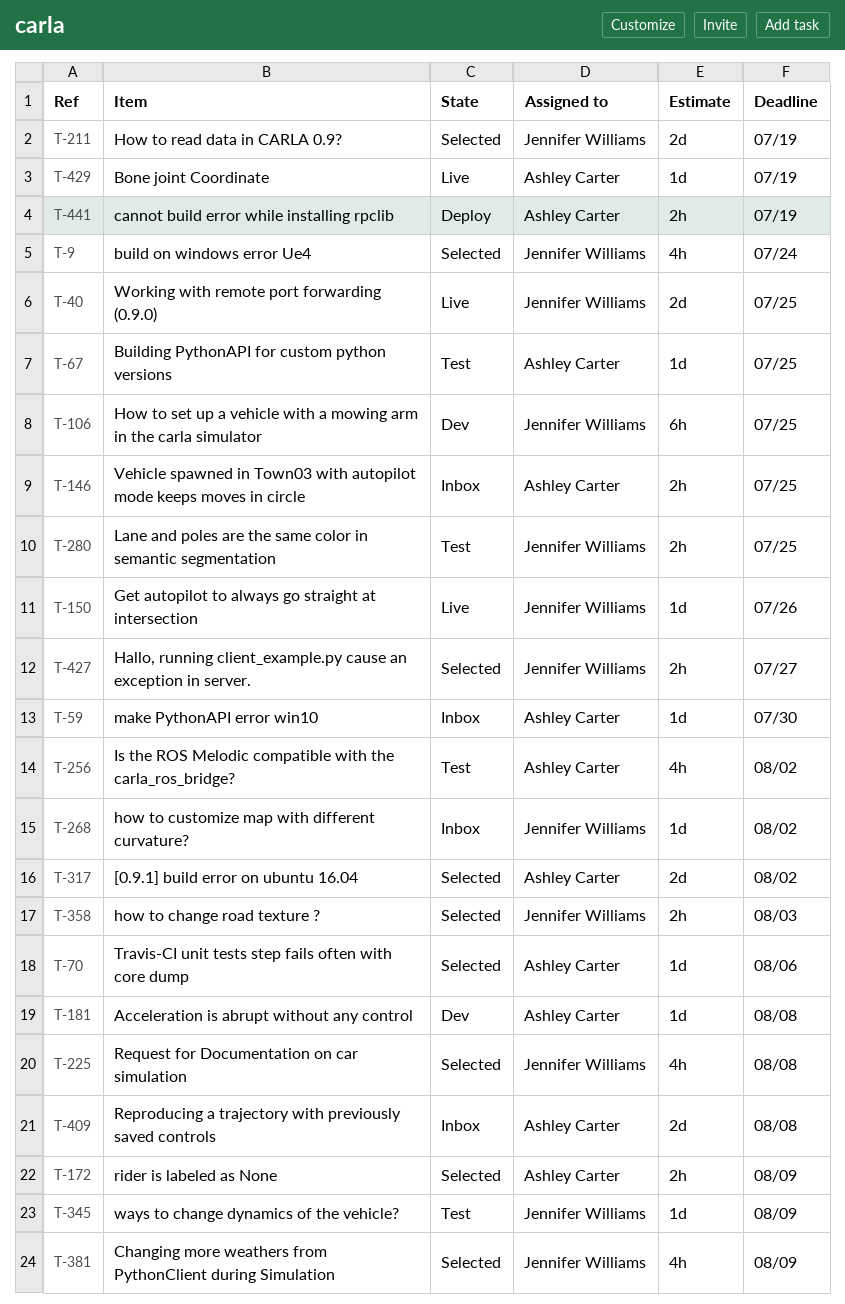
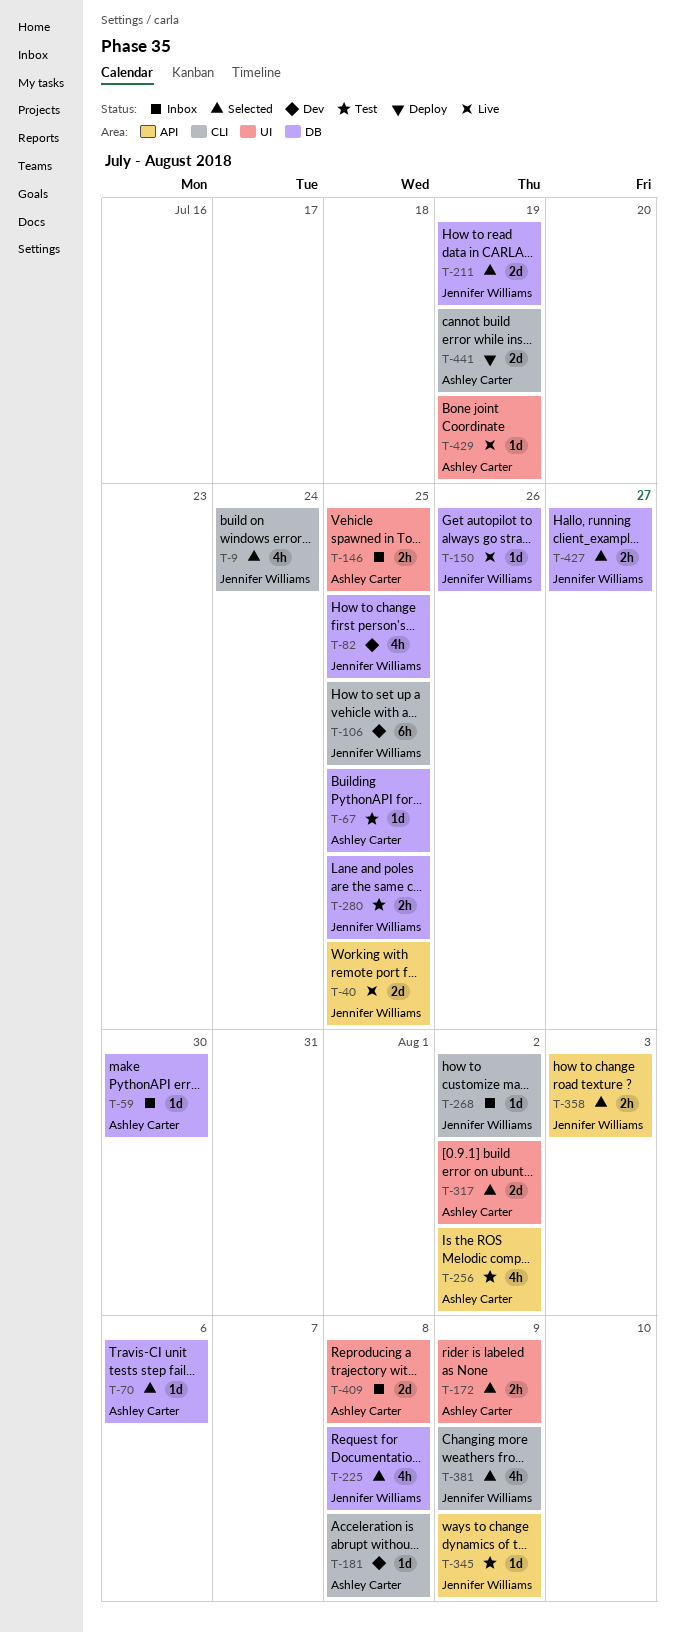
T-82: none -> present
T-441, estimate: 2h -> 2d

